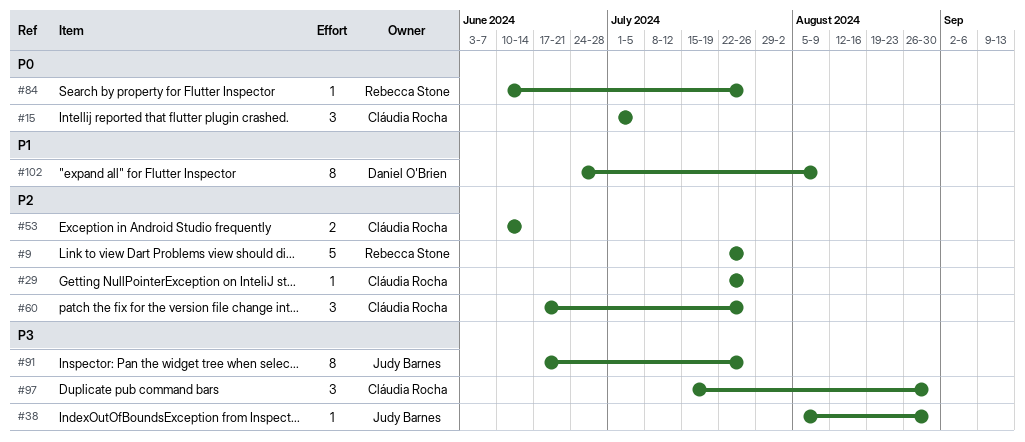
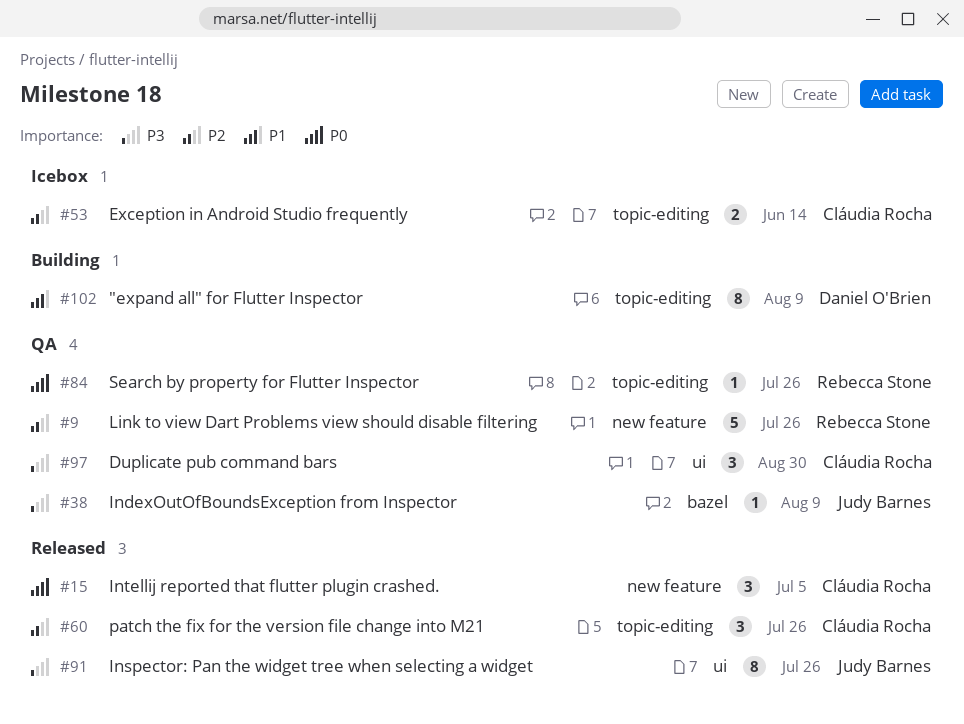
#29: present -> none
#38, due: Aug 30 -> Aug 9

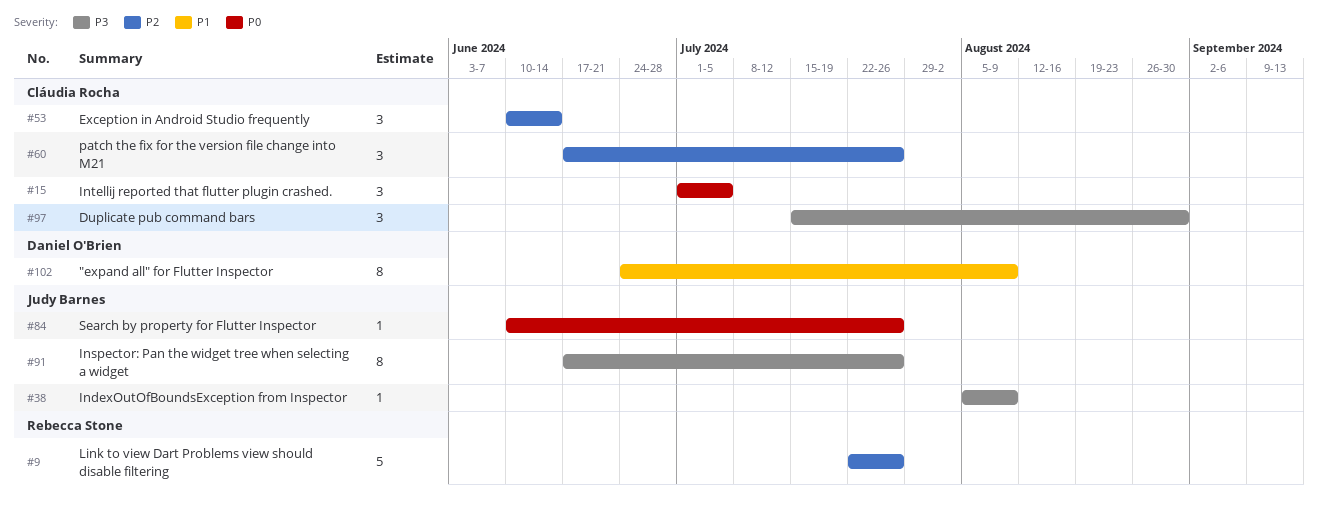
#53, estimate: 2 -> 3
#84, owner: Rebecca Stone -> Judy Barnes

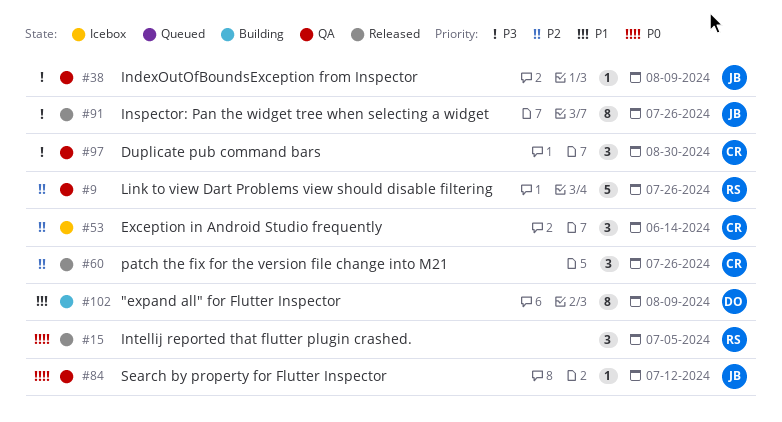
#15, owner: Cláudia Rocha -> Rebecca Stone
#84, due: Jul 26 -> Jul 12

